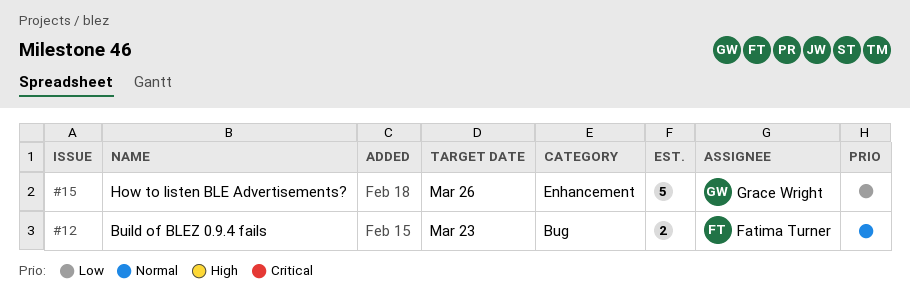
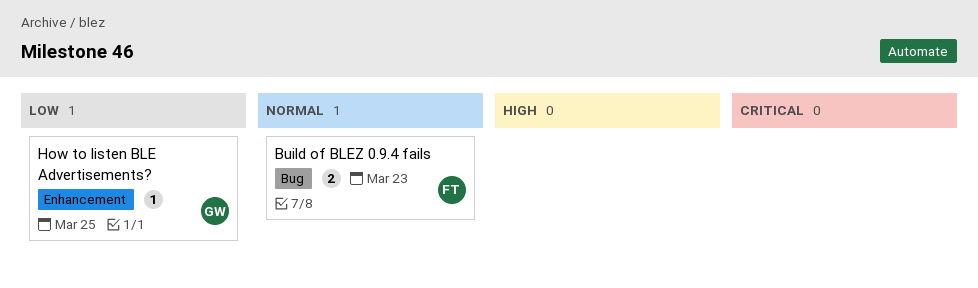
How to listen BLE Advertisements?, estimate: 5 -> 1
How to listen BLE Advertisements?, due: Mar 26 -> Mar 25

